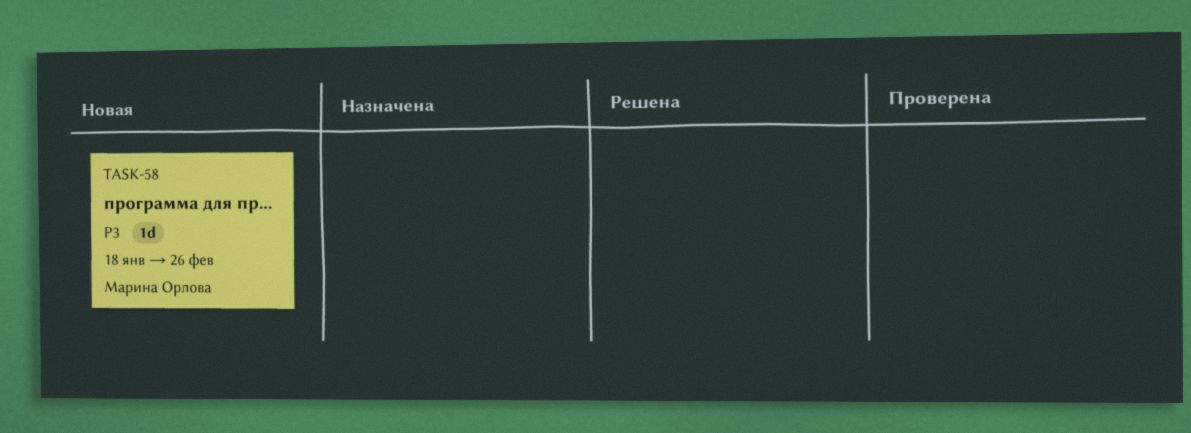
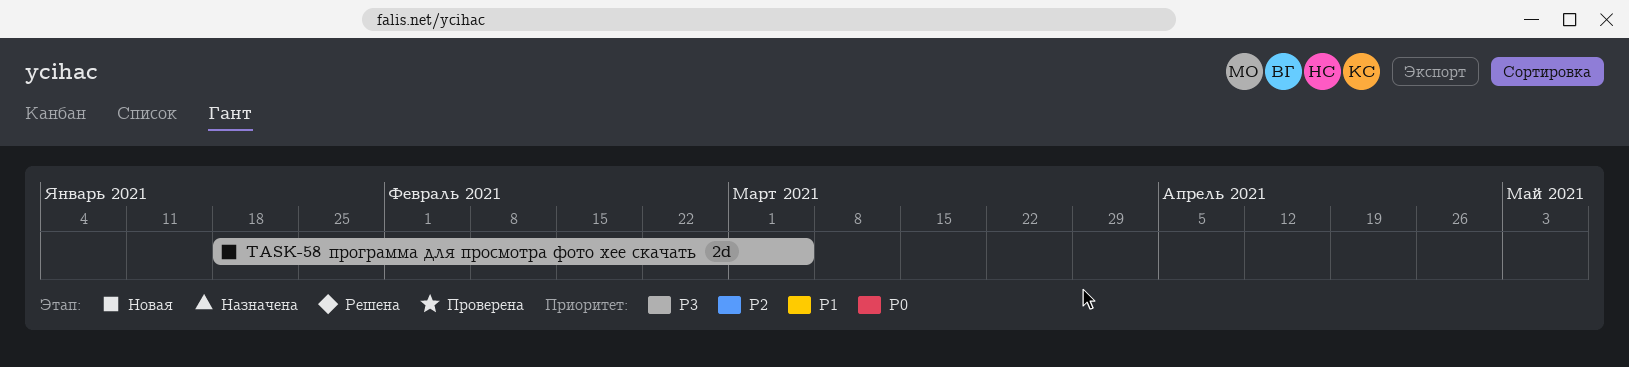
TASK-58, estimate: 1d -> 2d
TASK-58, due: Feb 26 -> Mar 5

